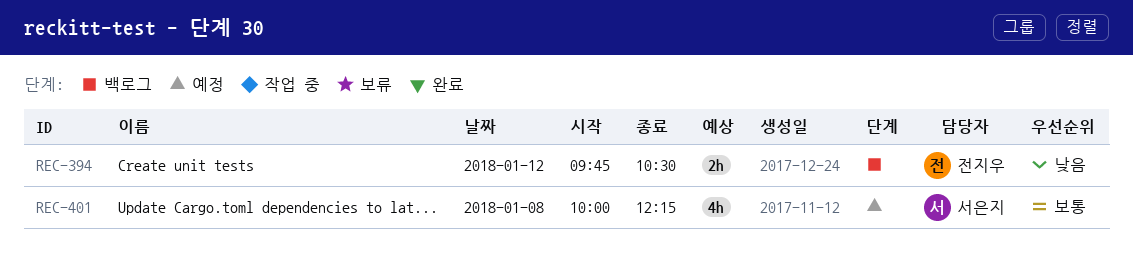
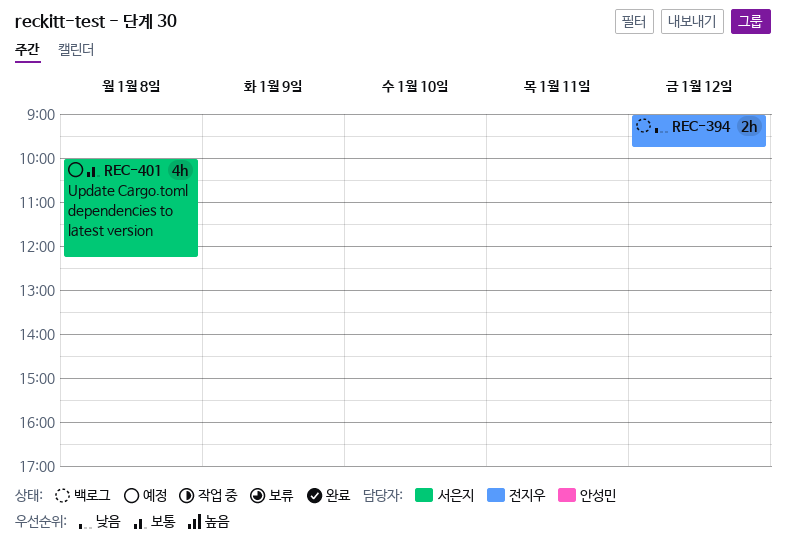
REC-394, begins: 09:45 -> 09:00
REC-394, ends: 10:30 -> 09:45

